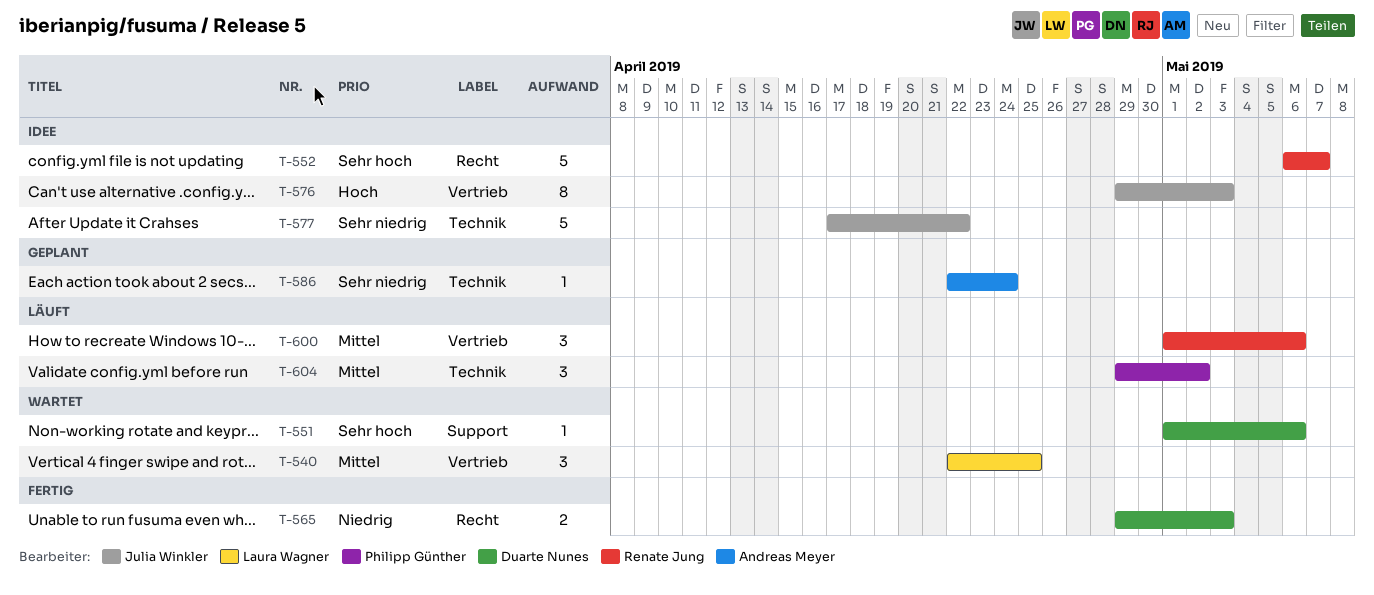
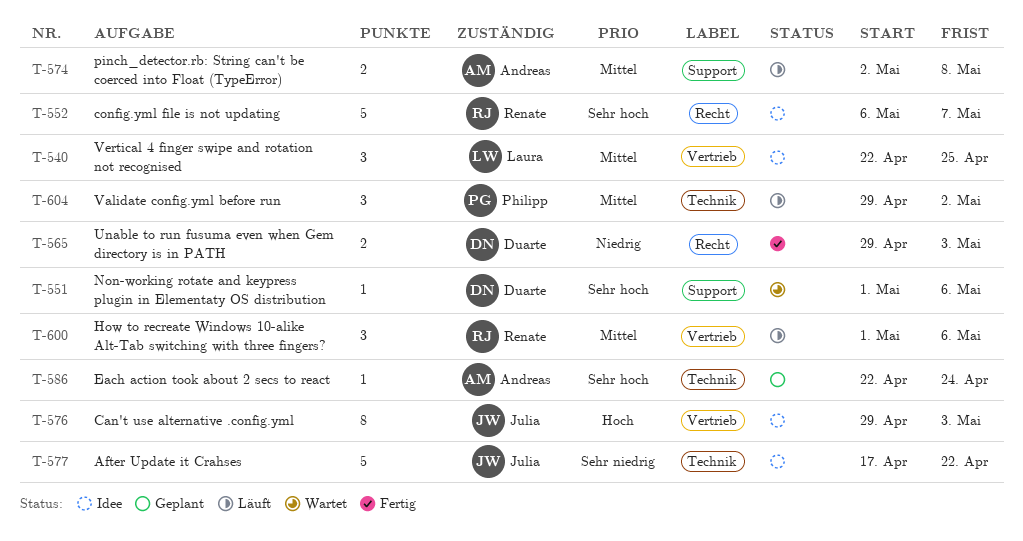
T-540, status: Wartet -> Idee
T-574: none -> present
T-586, priority: Sehr niedrig -> Sehr hoch

